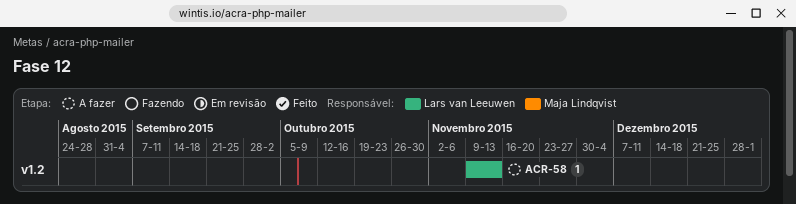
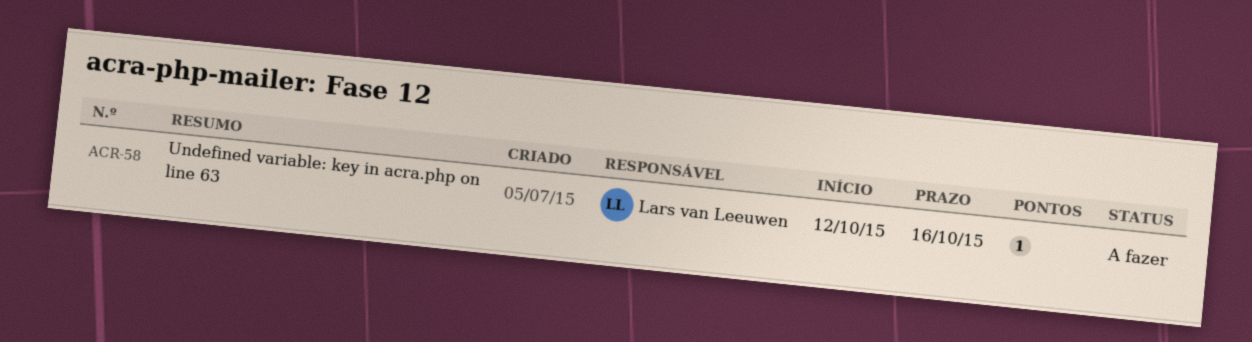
ACR-58, start: Nov 9 -> Oct 12
ACR-58, due: Nov 13 -> Oct 16

